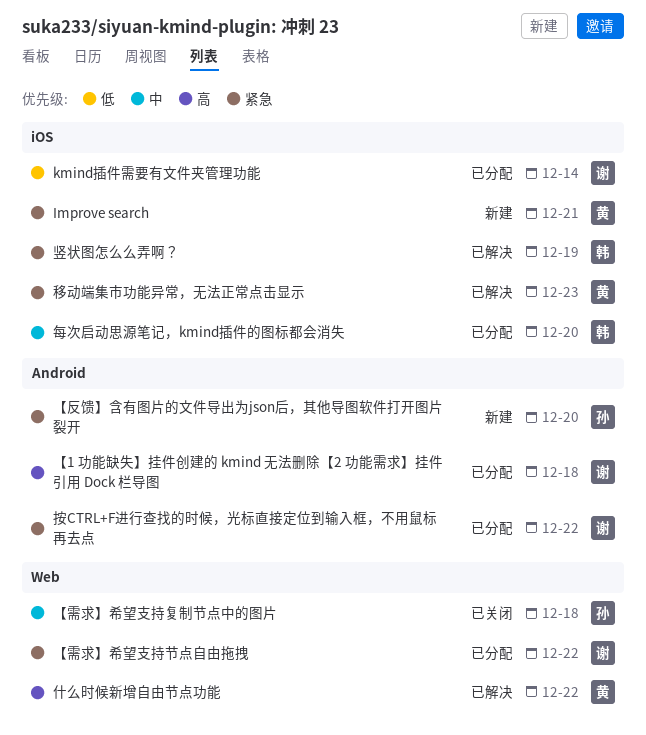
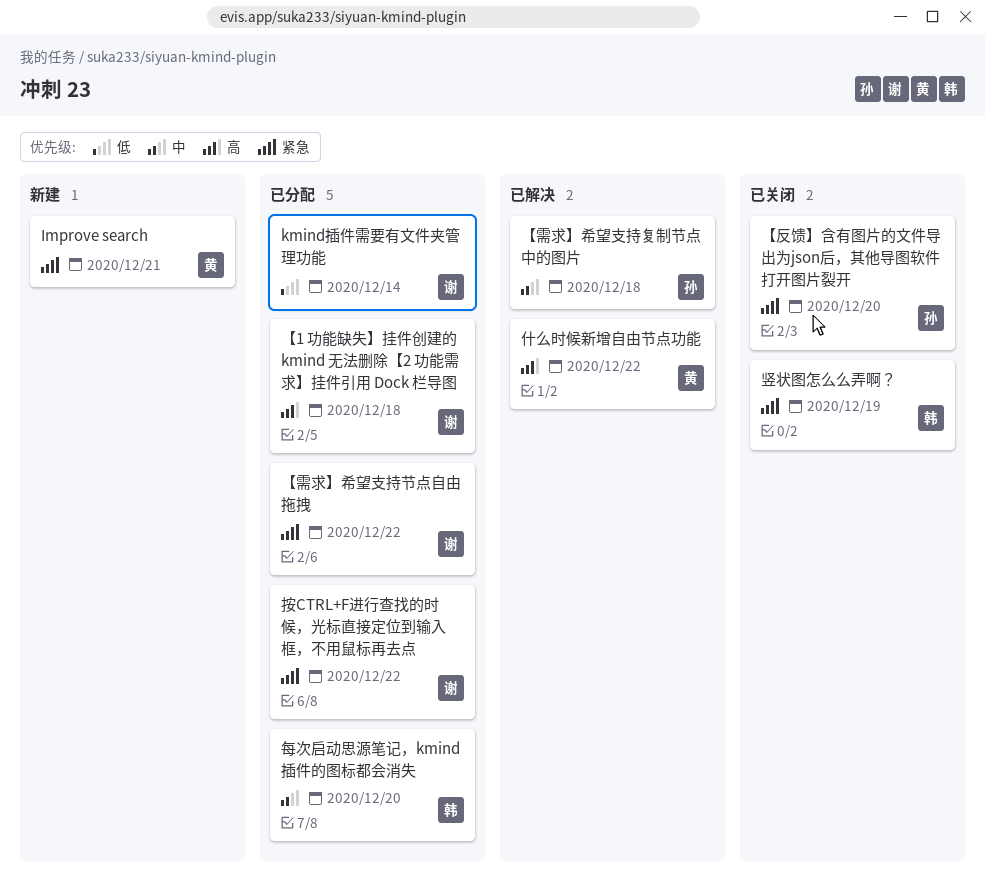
【反馈】含有图片的文件导出为json后，其他导图软件打开图片裂开, status: 新建 -> 已关闭
【需求】希望支持复制节点中的图片, status: 已关闭 -> 已解决
移动端集市功能异常，无法正常点击显示: present -> none
竖状图怎么么弄啊？, status: 已解决 -> 已关闭

